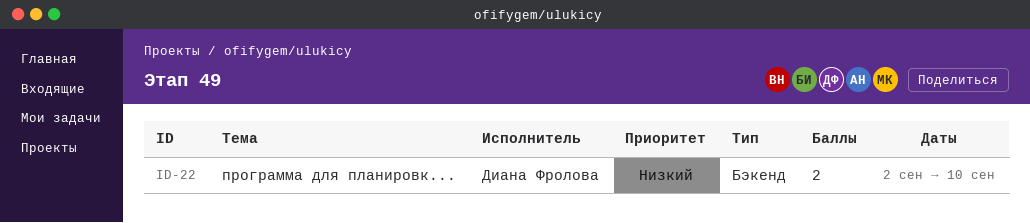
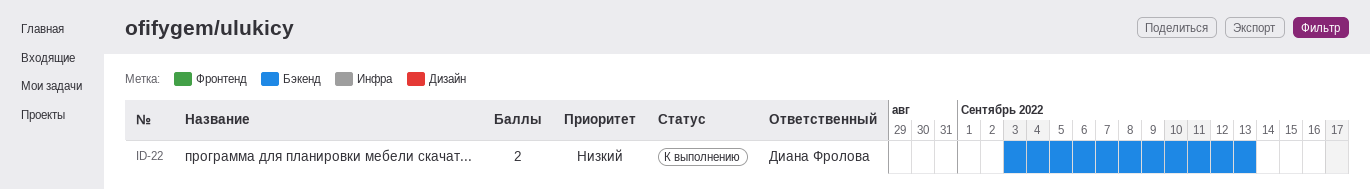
ID-22, start: Sep 2 -> Sep 3
ID-22, due: Sep 10 -> Sep 13

